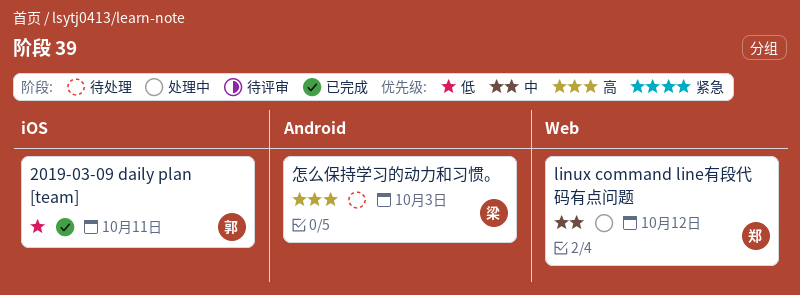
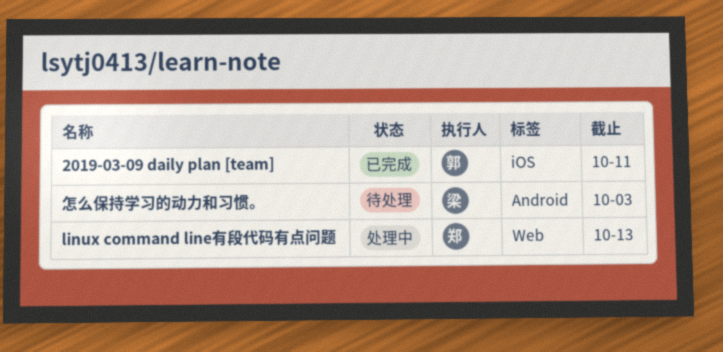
linux command line有段代码有点问题, due: Oct 12 -> Oct 13

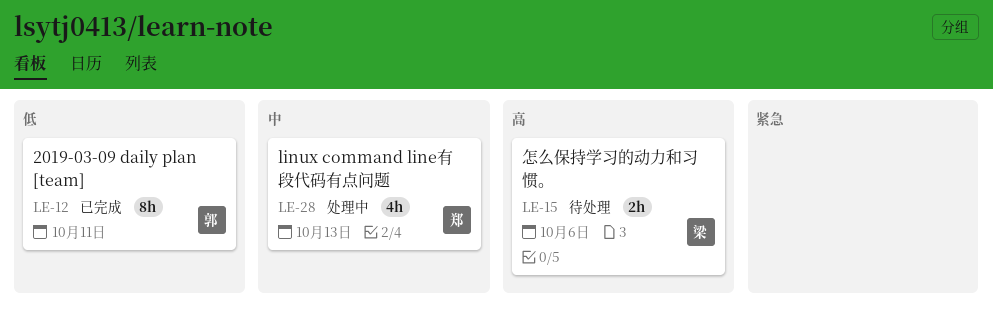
怎么保持学习的动力和习惯。, due: Oct 3 -> Oct 6

